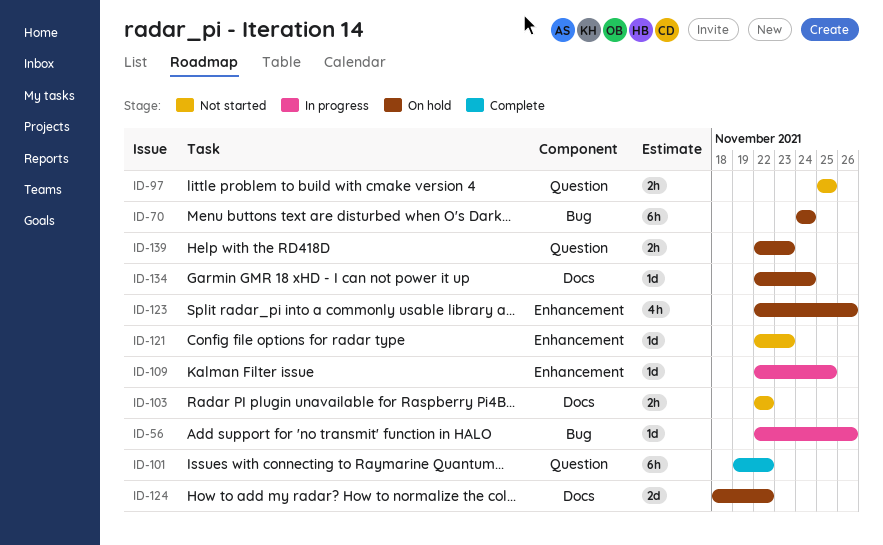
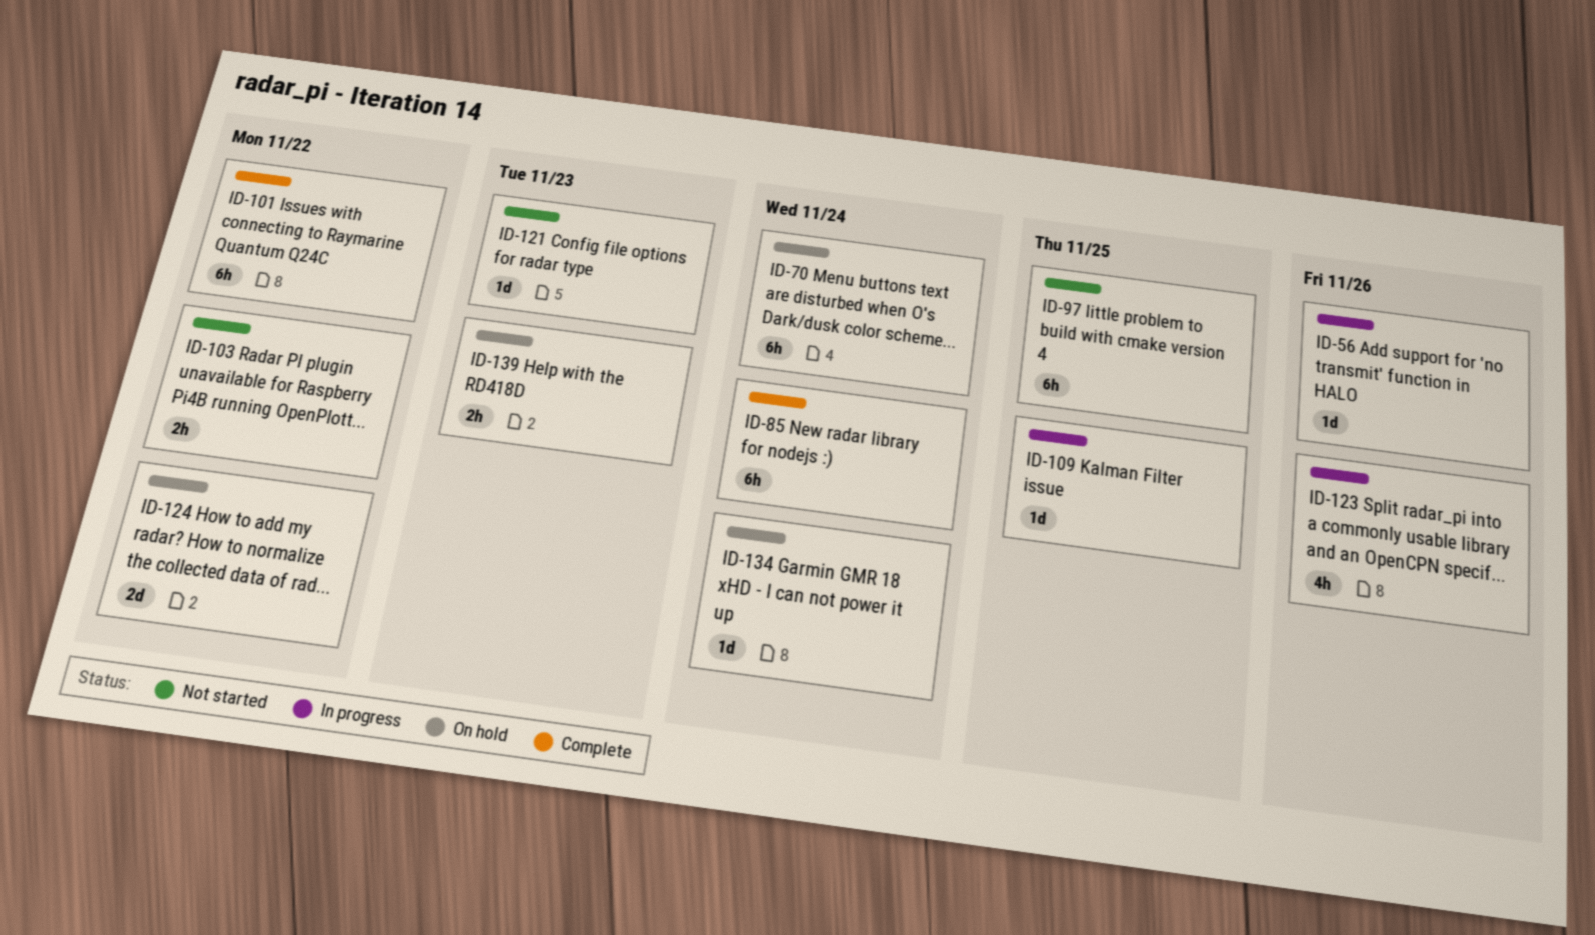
ID-85: none -> present
ID-97, estimate: 2h -> 6h
ID-123, status: On hold -> In progress

